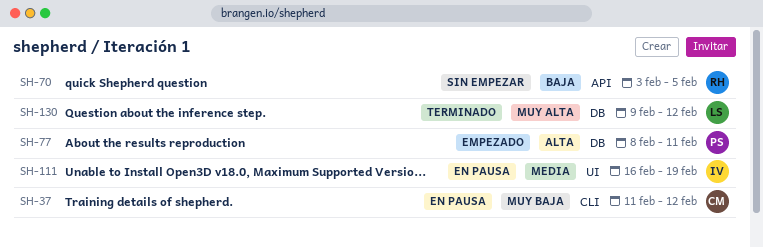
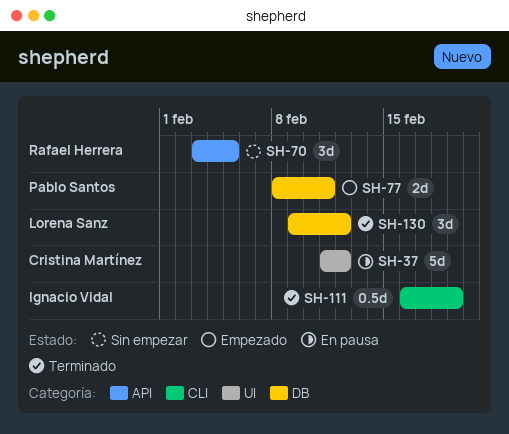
SH-37, label: CLI -> UI
SH-111, status: En pausa -> Terminado
SH-111, label: UI -> CLI

